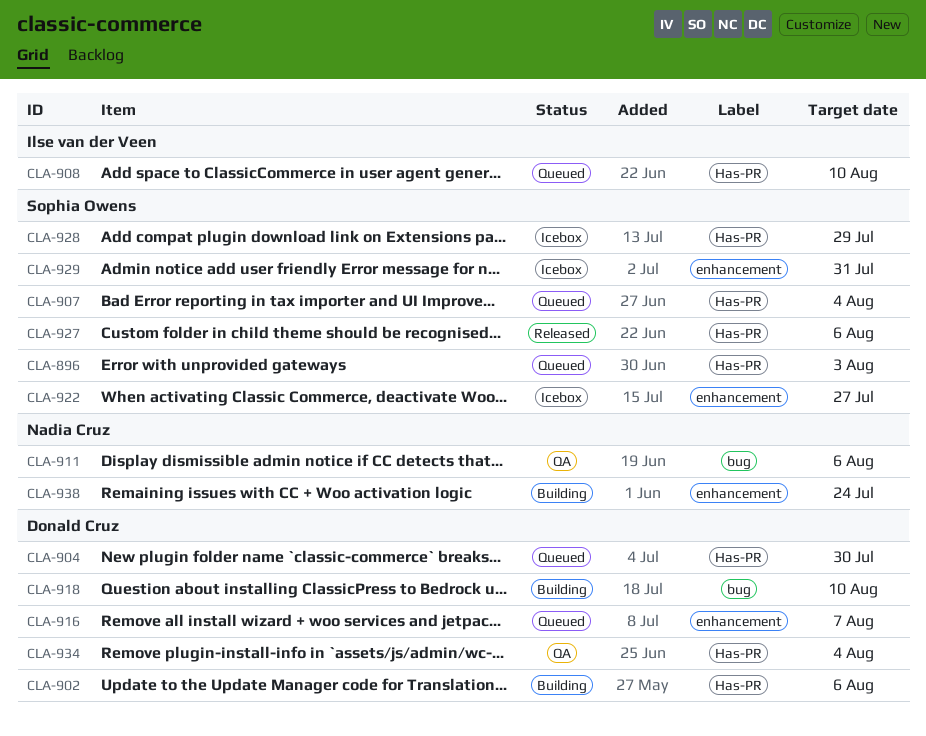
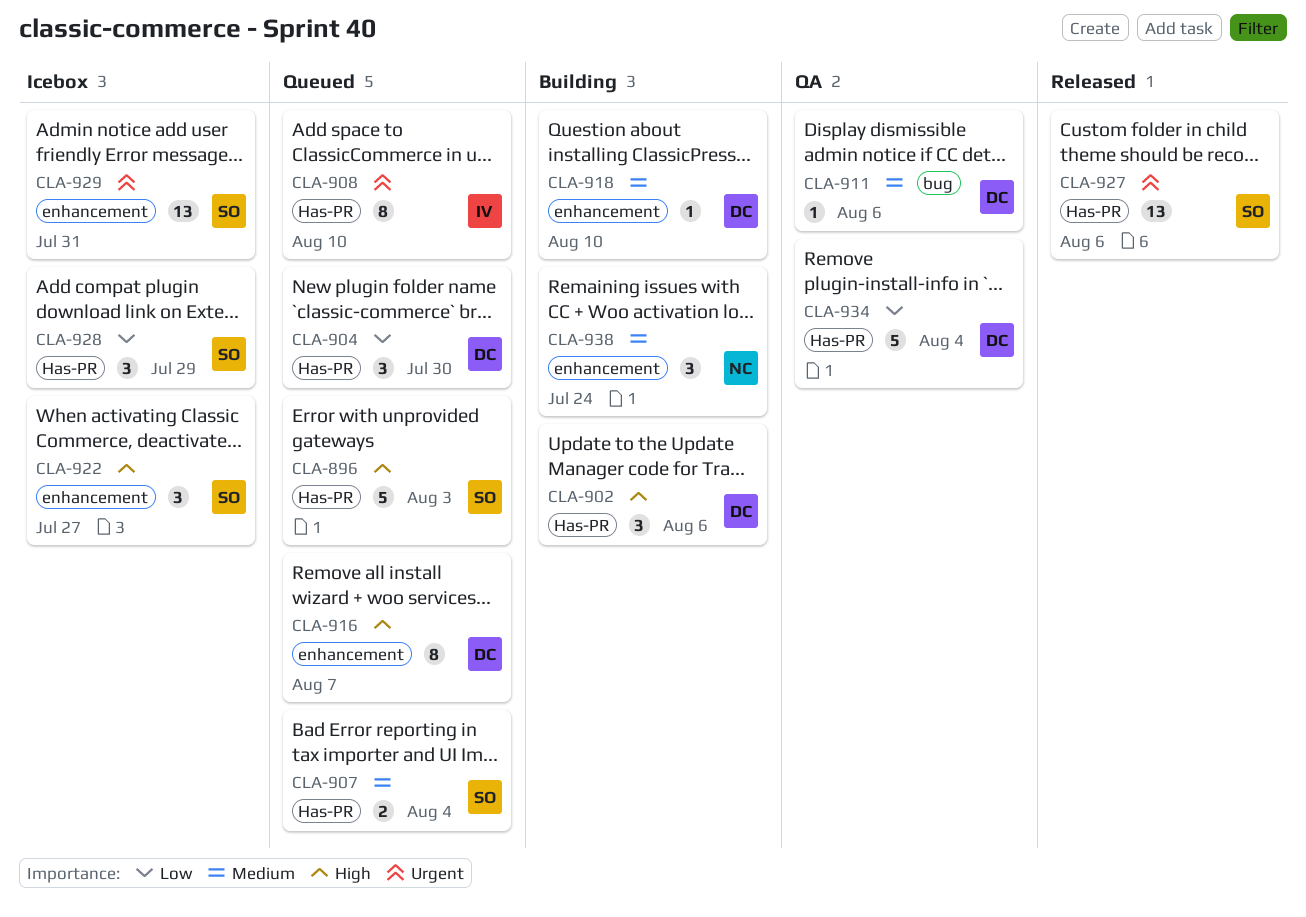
CLA-911, owner: Nadia Cruz -> Donald Cruz
CLA-918, label: bug -> enhancement

